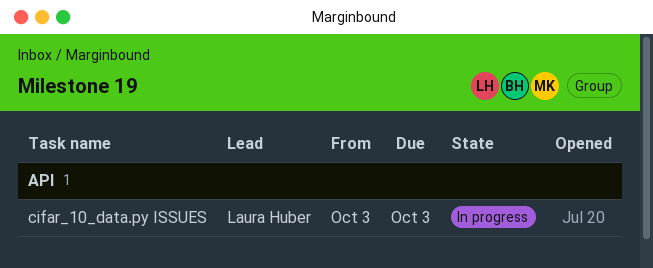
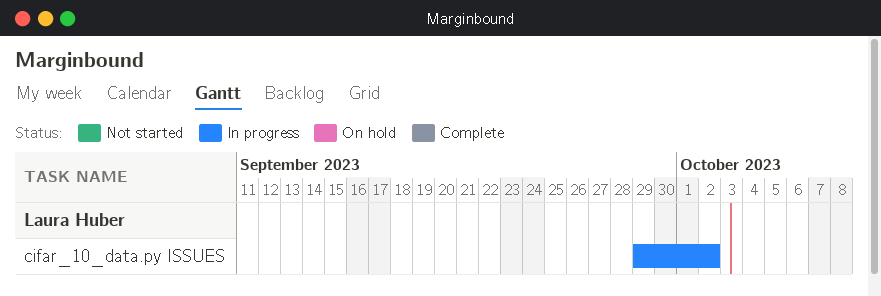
cifar_10_data.py ISSUES, start: Oct 3 -> Sep 29
cifar_10_data.py ISSUES, due: Oct 3 -> Oct 2

